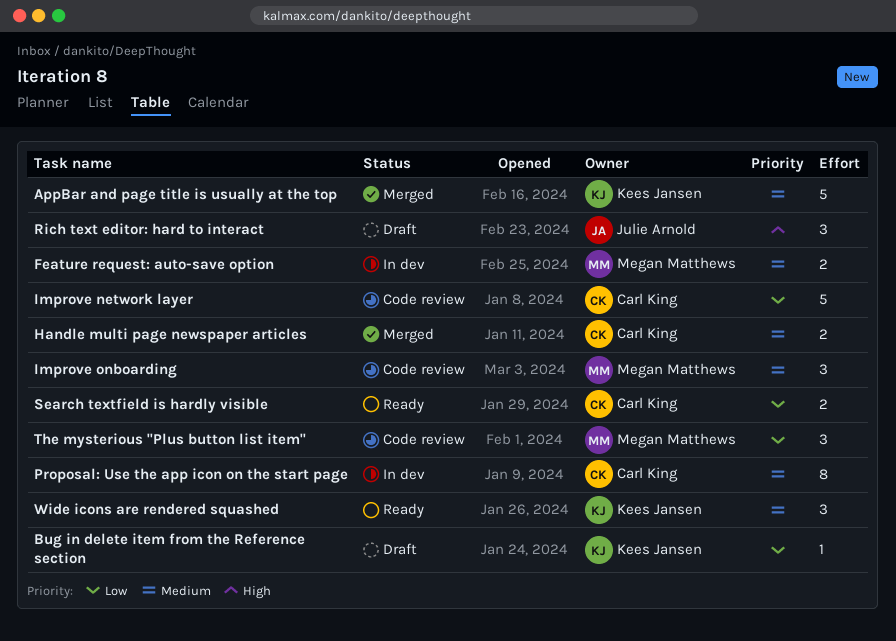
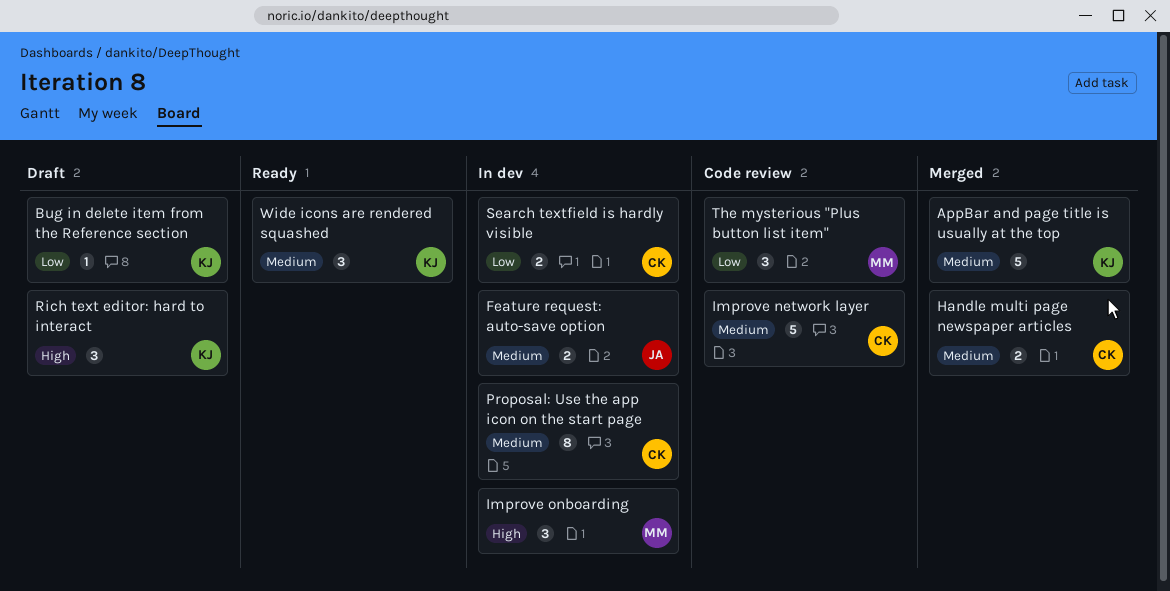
Feature request: auto-save option, owner: Megan Matthews -> Julie Arnold
Improve network layer, priority: Low -> Medium
Improve onboarding, status: Code review -> In dev
Improve onboarding, priority: Medium -> High
Rich text editor: hard to interact, owner: Julie Arnold -> Kees Jansen
Search textfield is hardly visible, status: Ready -> In dev

